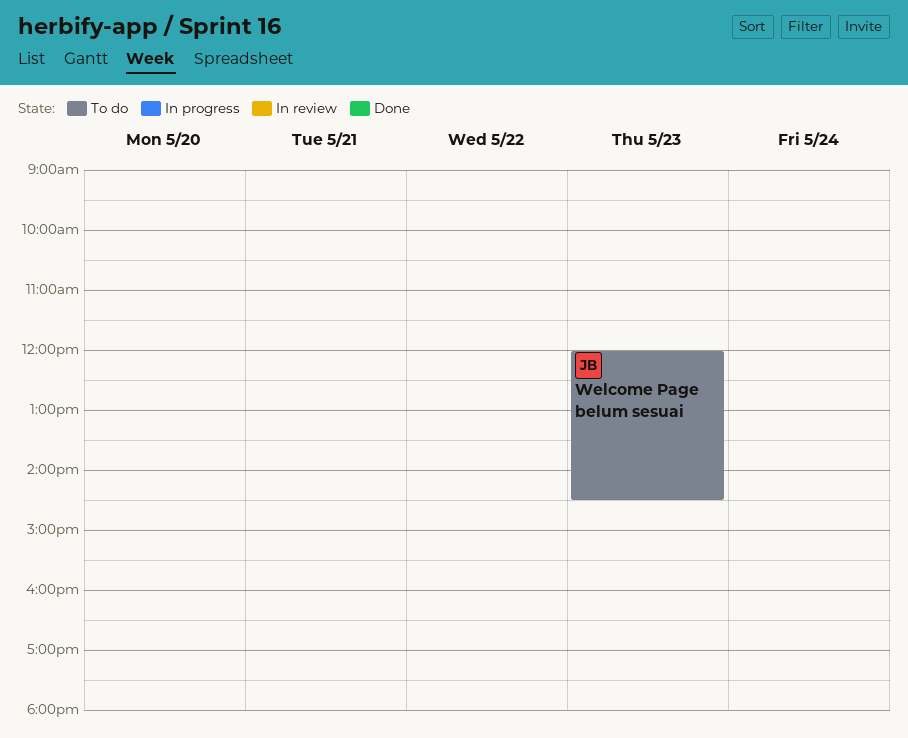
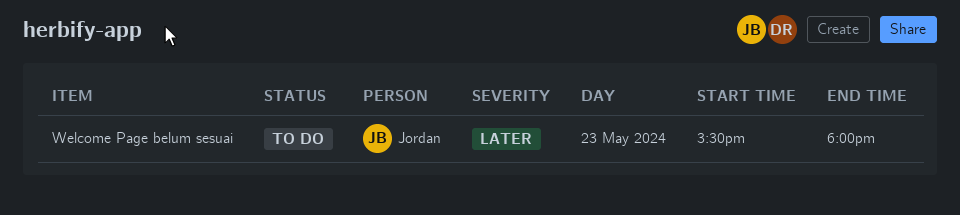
Welcome Page belum sesuai, begins: 12:00 -> 15:30
Welcome Page belum sesuai, ends: 14:30 -> 18:00

